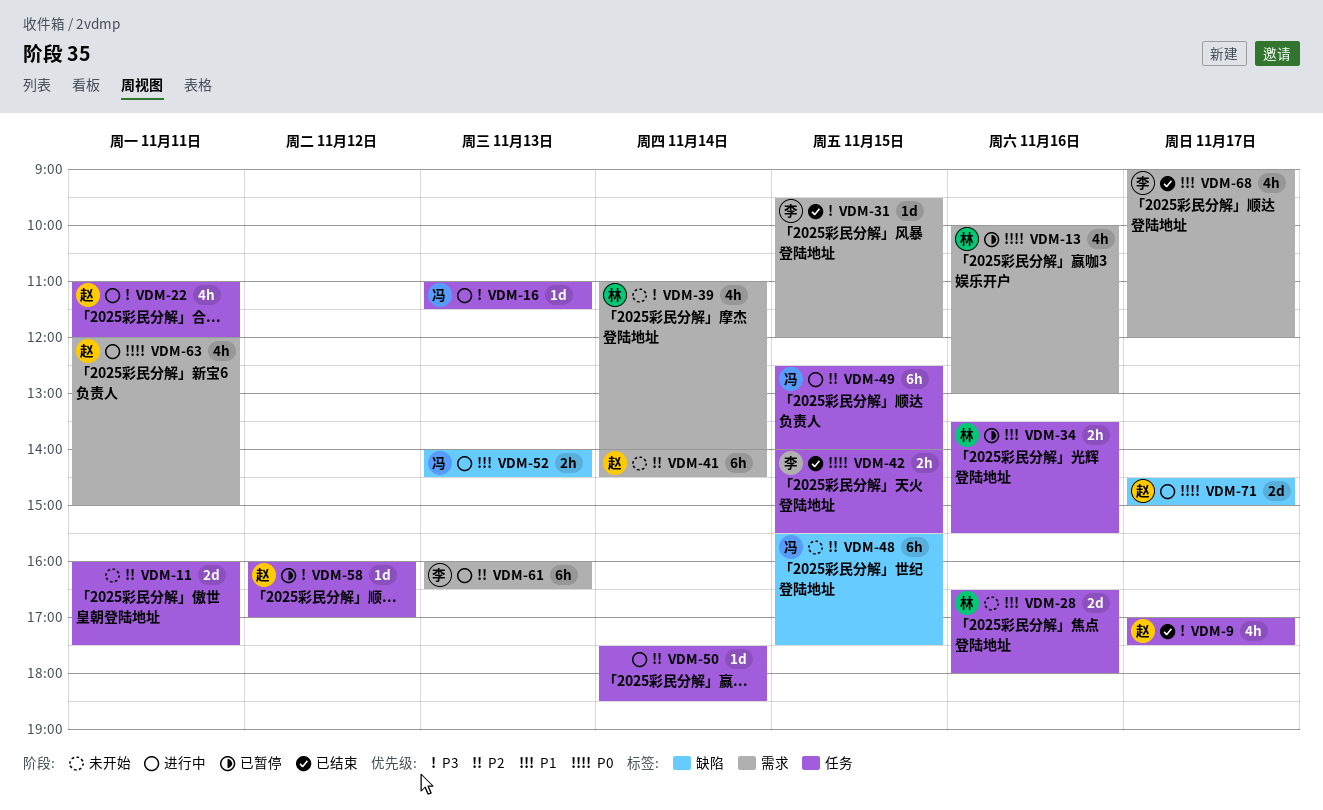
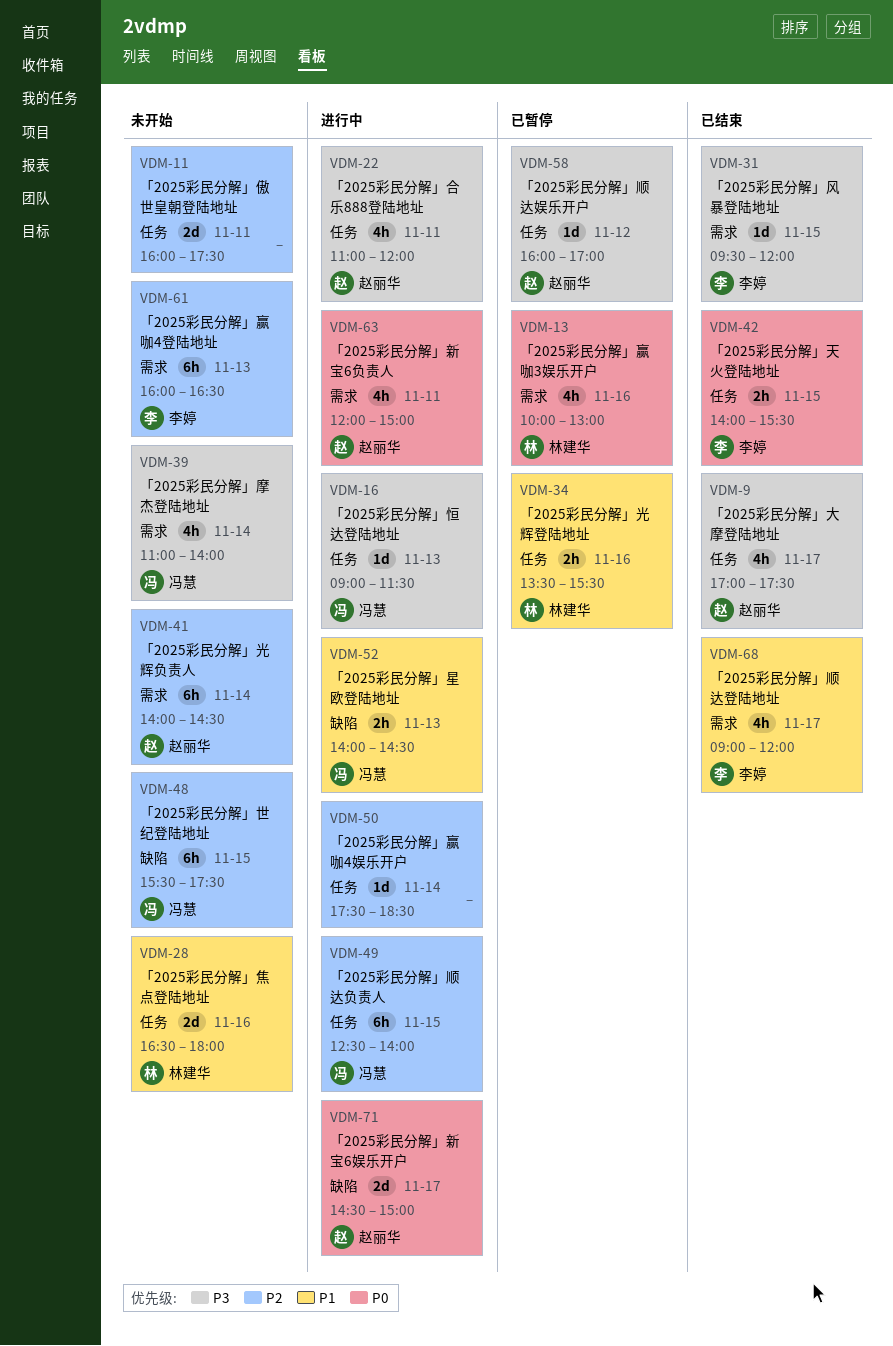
VDM-16, begins: 11:00 -> 09:00
VDM-39, owner: 林建华 -> 冯慧
VDM-61, status: 进行中 -> 未开始

